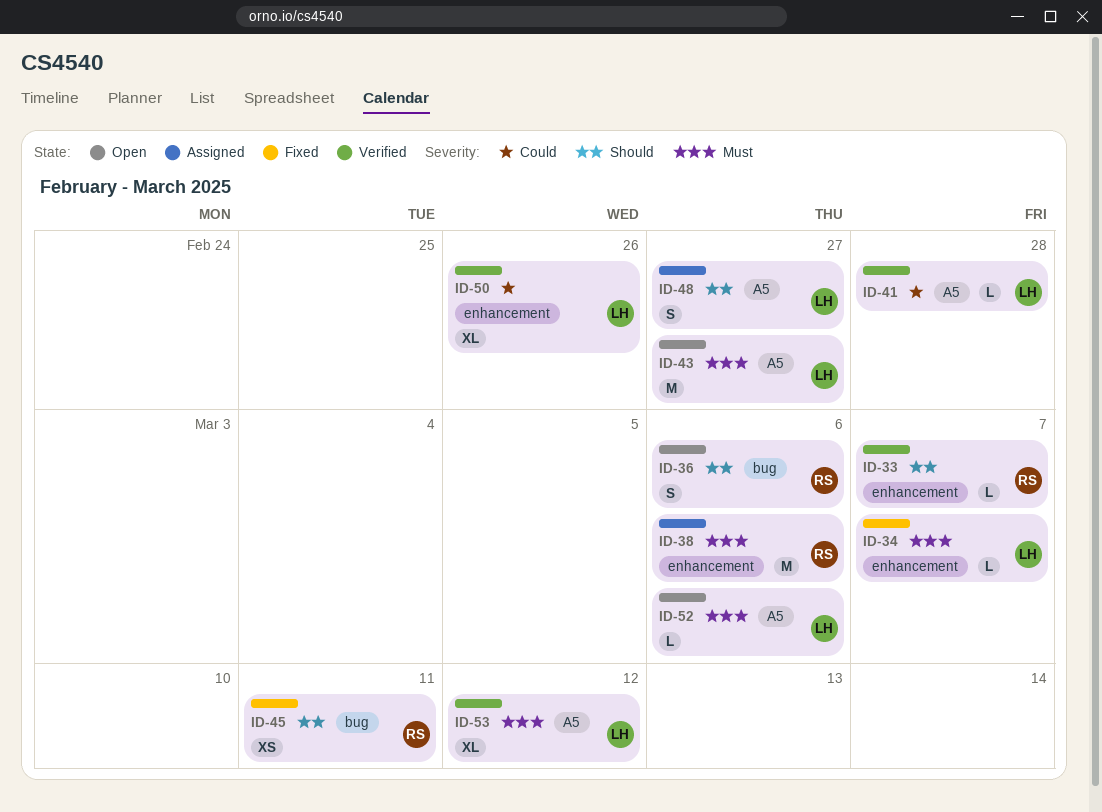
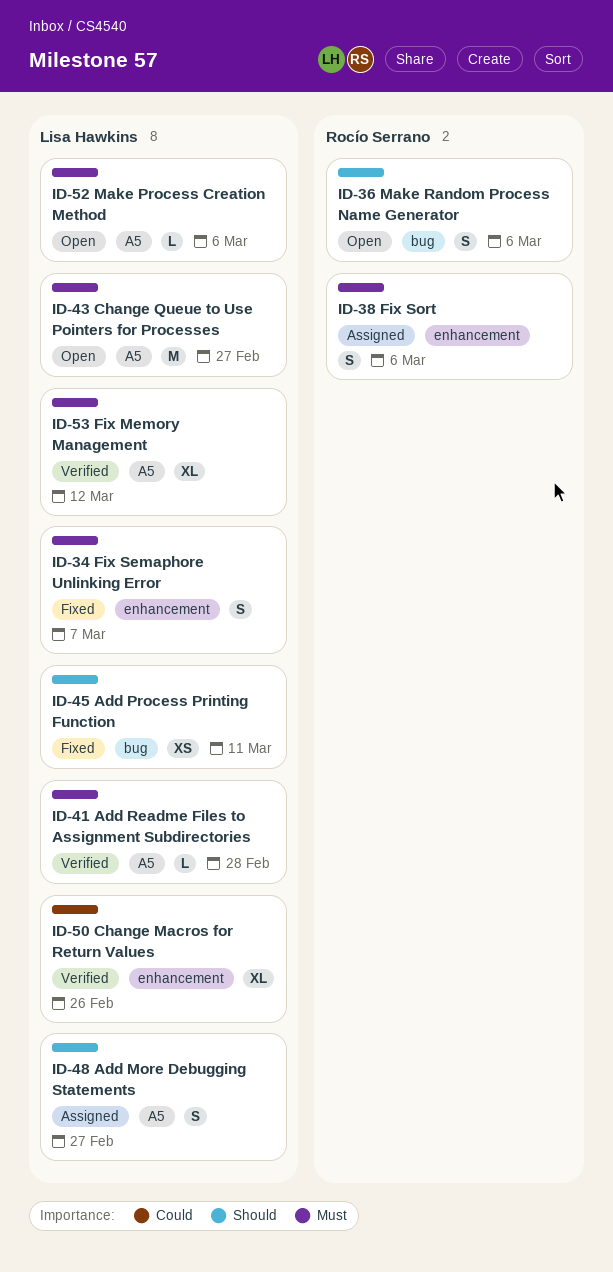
ID-33: present -> none
ID-34, estimate: L -> S
ID-38, estimate: M -> S
ID-41, priority: Could -> Must
ID-45, owner: Rocío Serrano -> Lisa Hawkins

